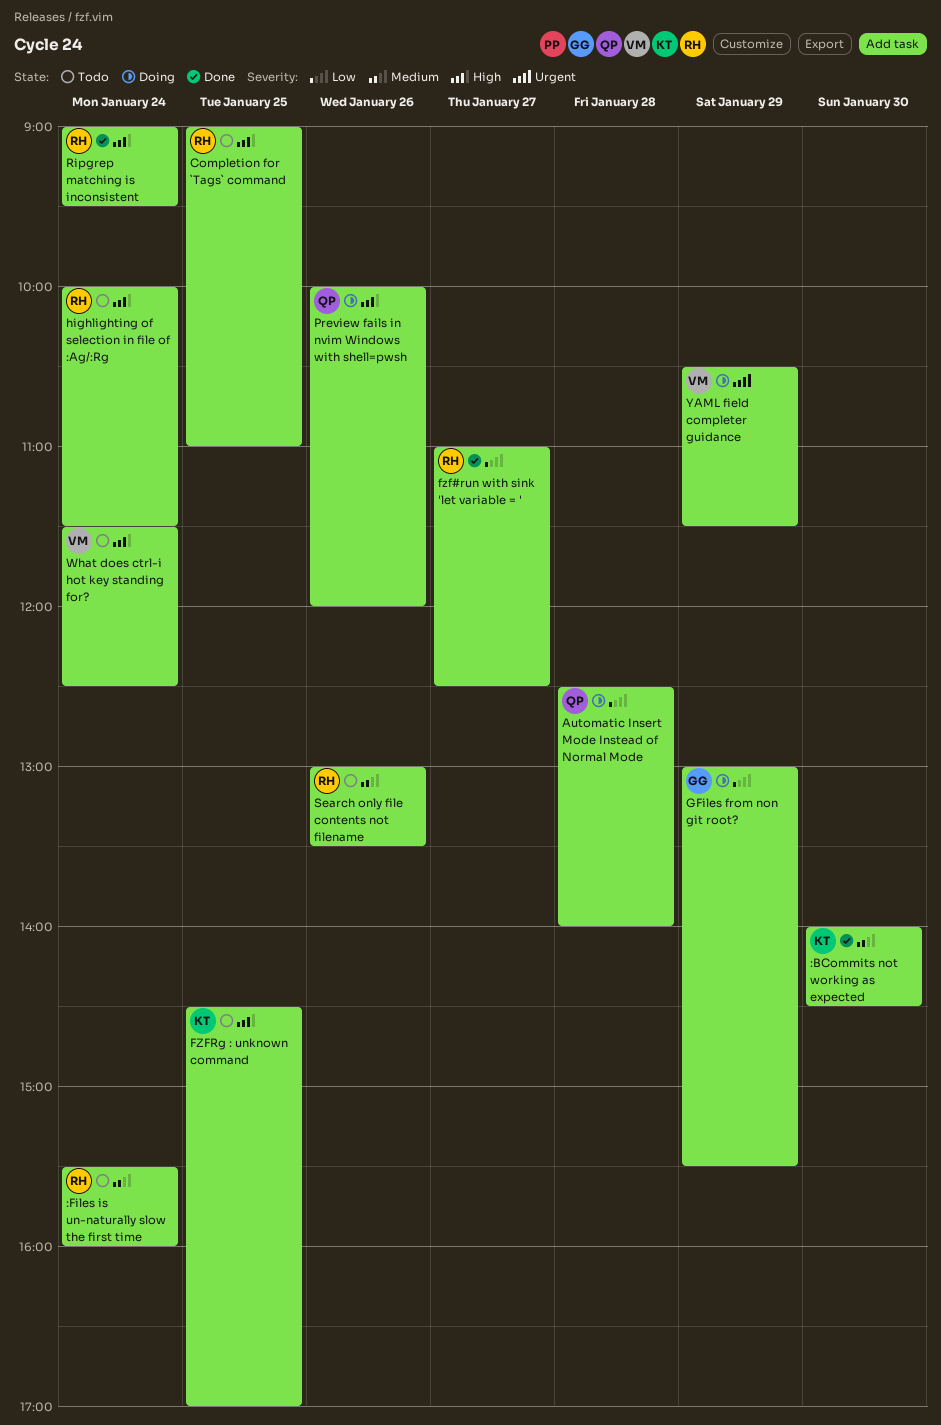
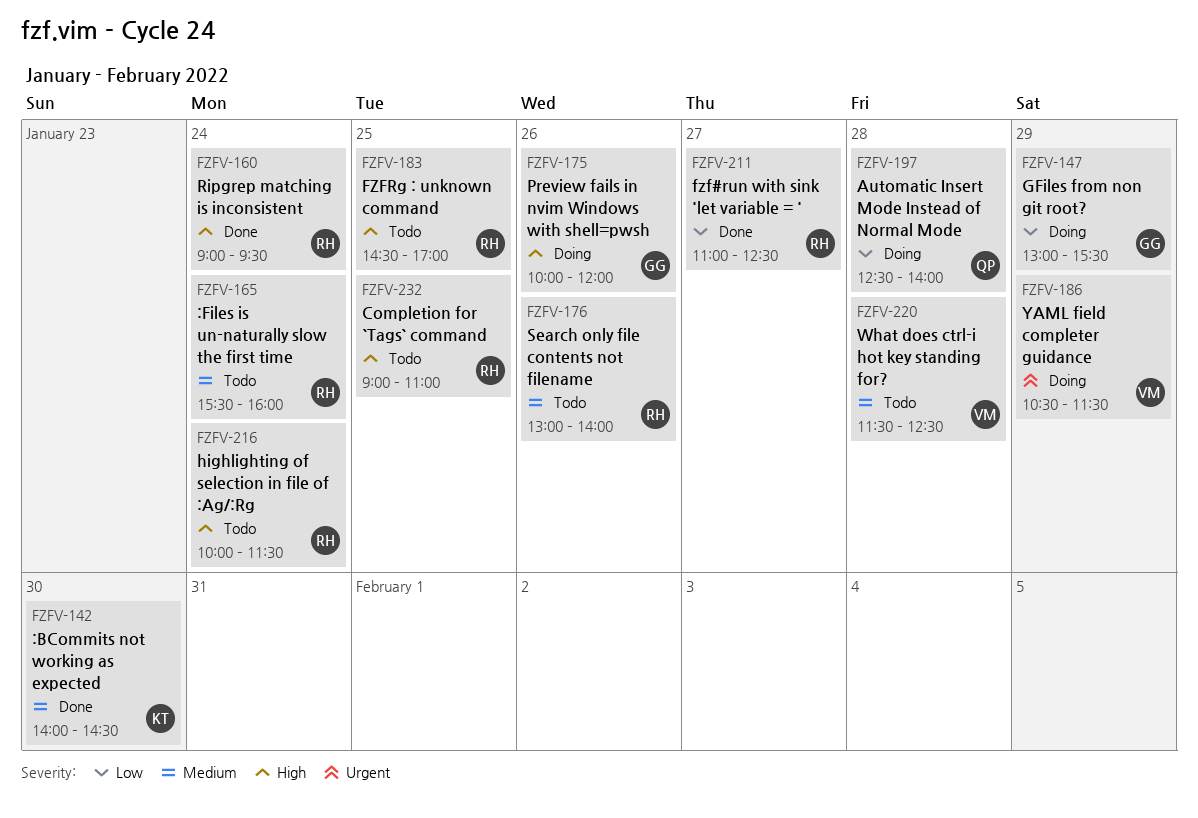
FZFRg : unknown command, owner: KT -> RH
Preview fails in nvim Windows with shell=pwsh, owner: QP -> GG
Search only file contents not filename, ends: 13:30 -> 14:00
What does ctrl-i hot key standing for?, priority: High -> Medium
What does ctrl-i hot key standing for?, day: Jan 24 -> Jan 28

